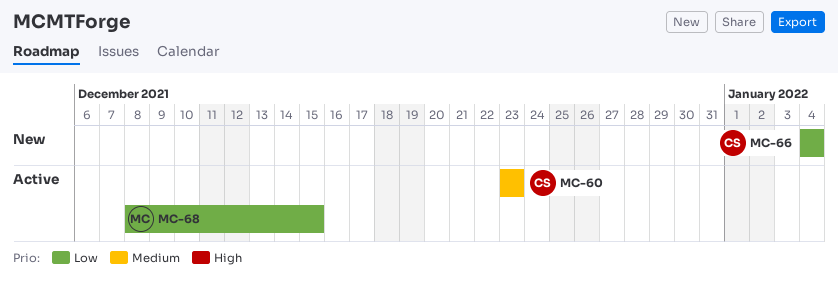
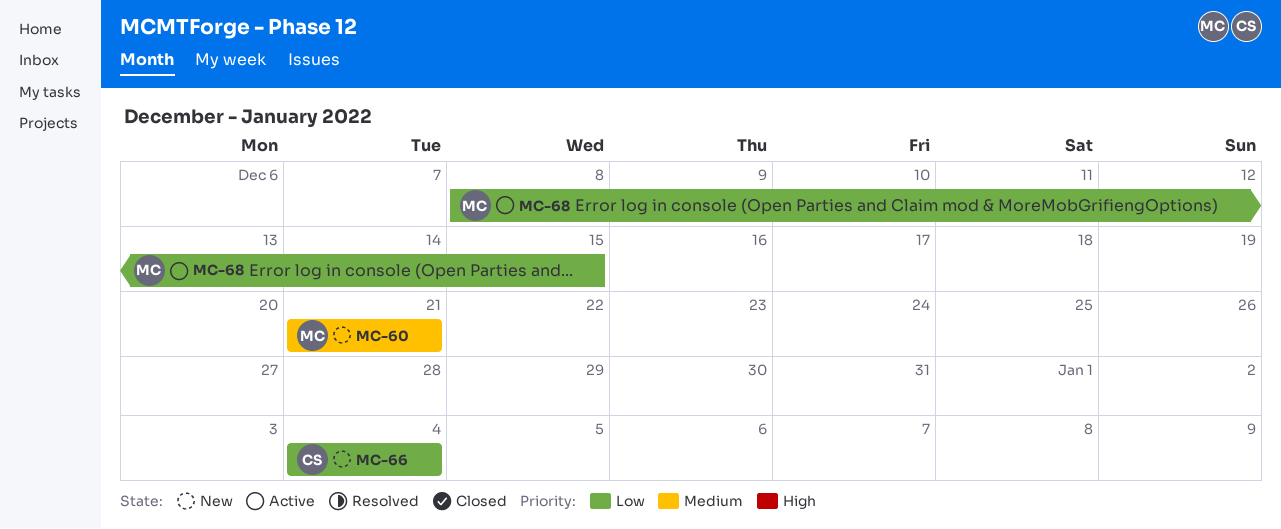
MC-60, status: Active -> New
MC-60, owner: CS -> MC
MC-60, start: Dec 23 -> Dec 21
MC-60, due: Dec 23 -> Dec 21

